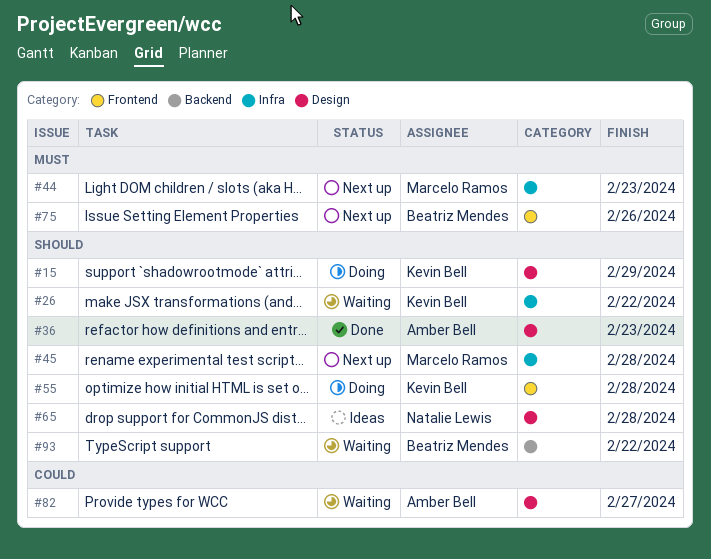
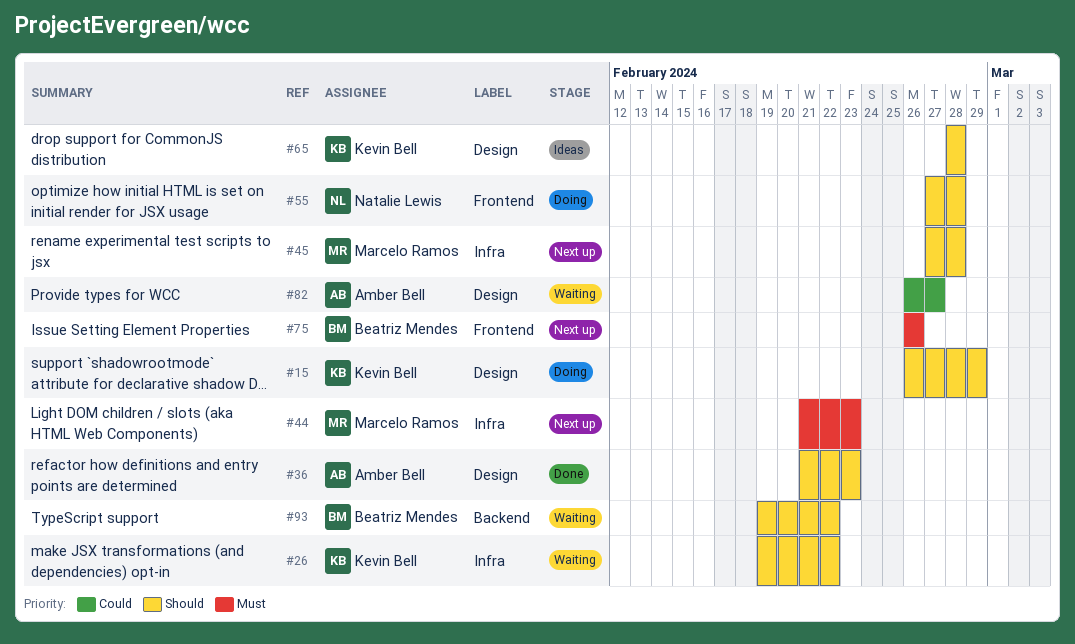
#55, owner: Kevin Bell -> Natalie Lewis
#65, owner: Natalie Lewis -> Kevin Bell

